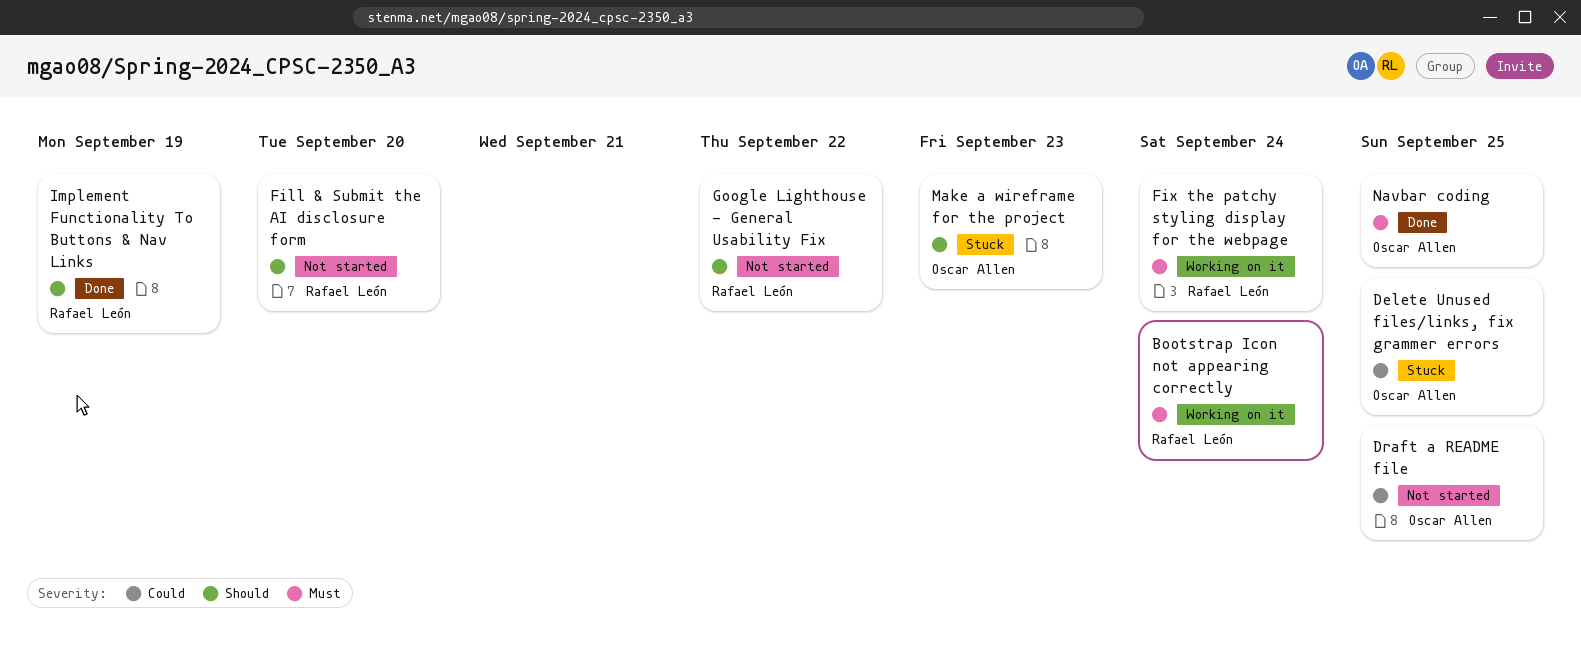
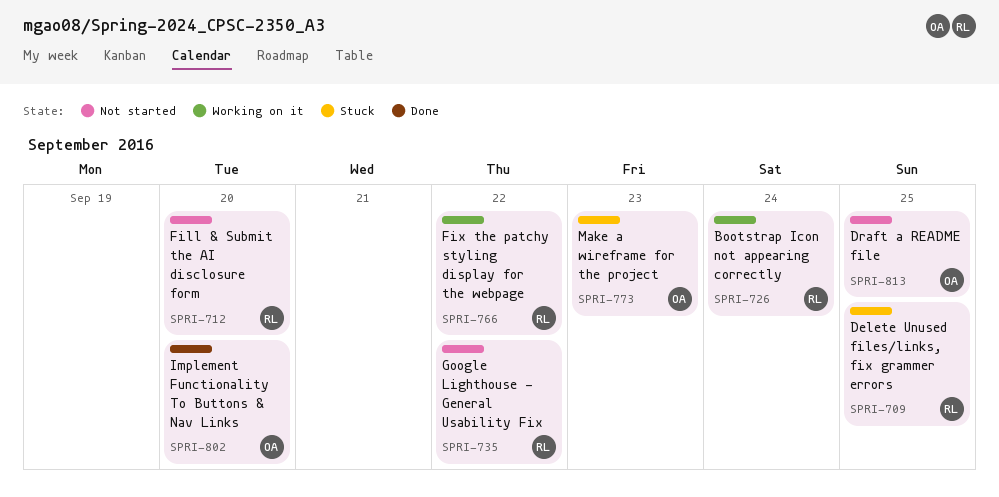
Delete Unused files/links, fix grammer errors, owner: Oscar Allen -> Rafael León
Fix the patchy styling display for the webpage, due: Sep 24 -> Sep 22
Implement Functionality To Buttons & Nav Links, owner: Rafael León -> Oscar Allen
Implement Functionality To Buttons & Nav Links, due: Sep 19 -> Sep 20
Navbar coding: present -> none

